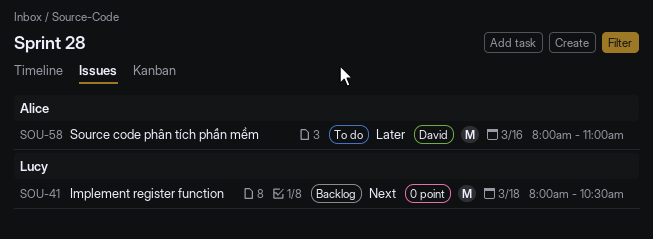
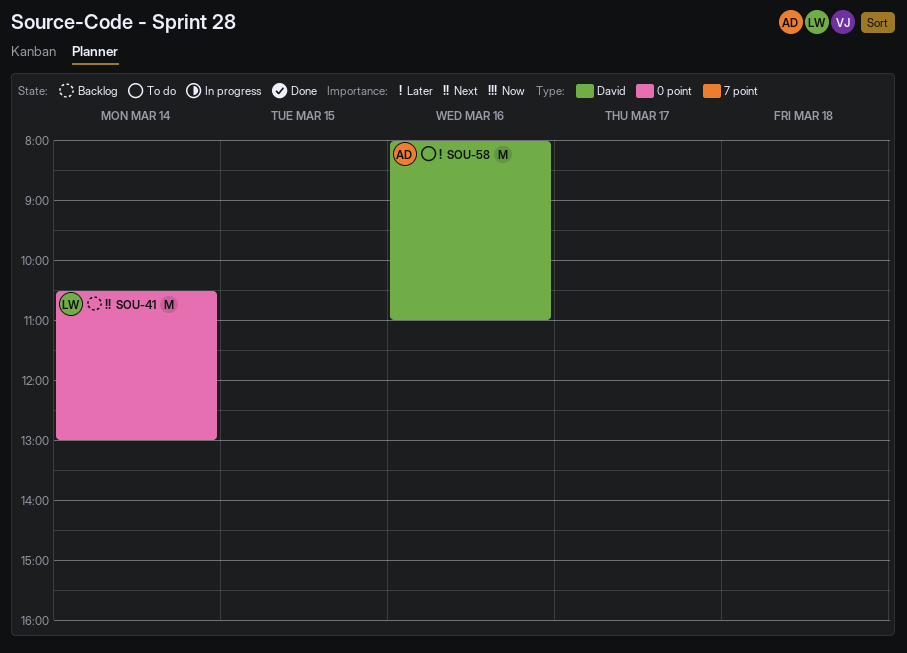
SOU-41, day: Mar 18 -> Mar 14
SOU-41, begins: 08:00 -> 10:30
SOU-41, ends: 10:30 -> 13:00

